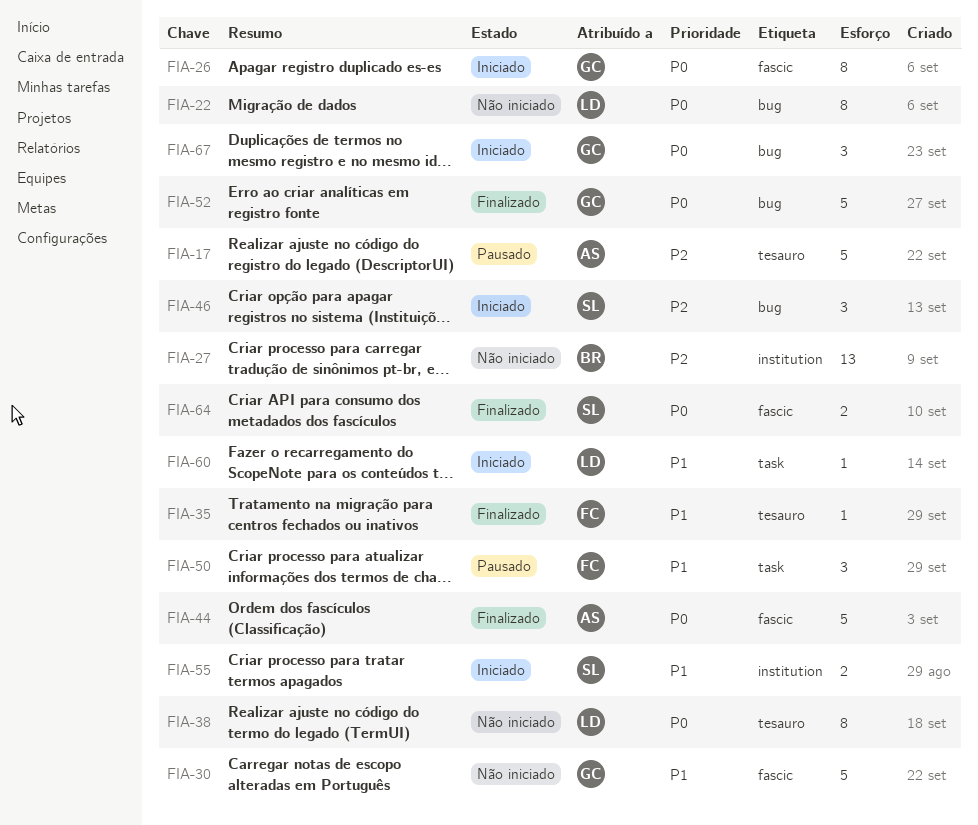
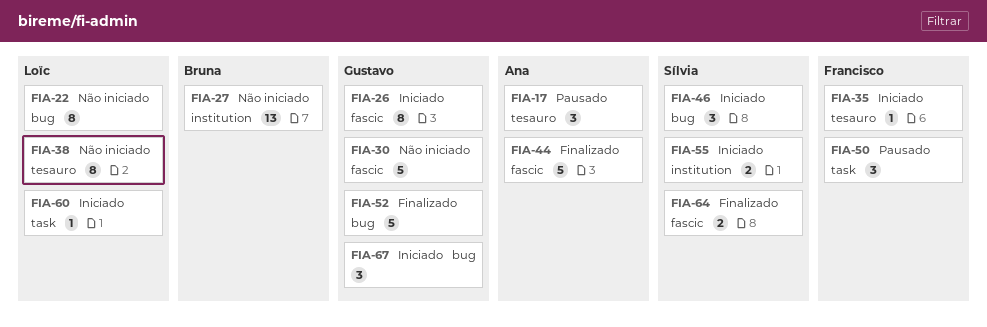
FIA-17, estimate: 5 -> 3
FIA-35, status: Finalizado -> Iniciado

